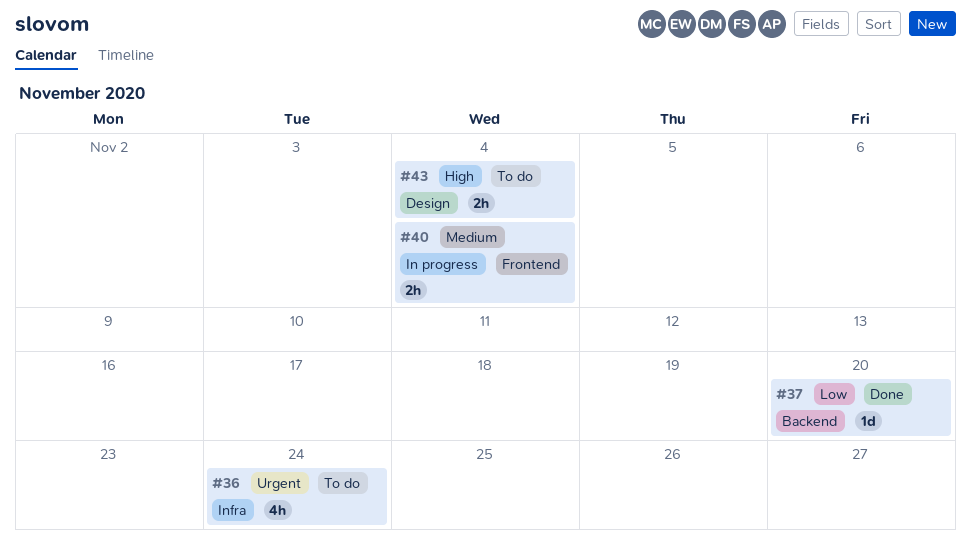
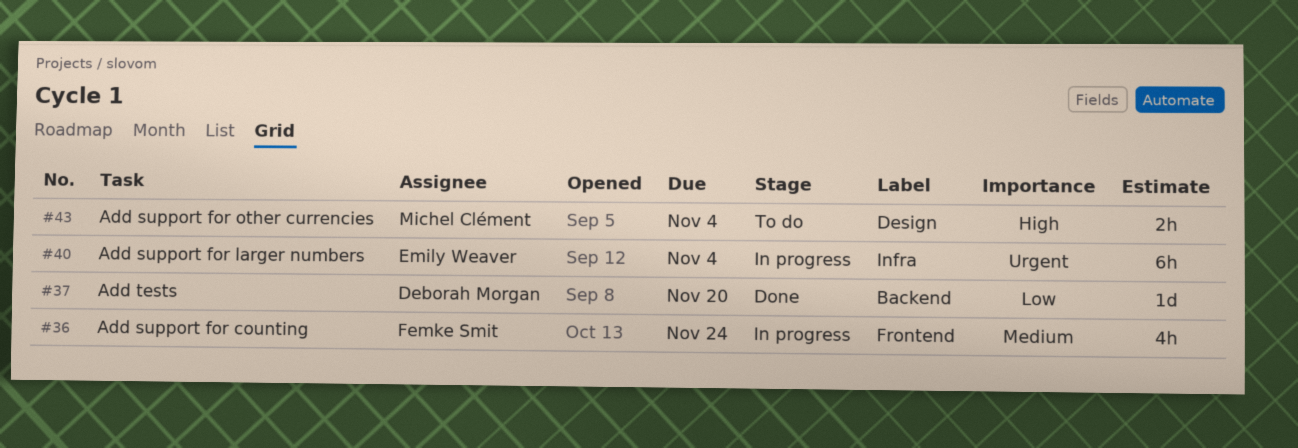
#36, status: To do -> In progress
#36, priority: Urgent -> Medium
#36, label: Infra -> Frontend
#40, priority: Medium -> Urgent
#40, label: Frontend -> Infra
#40, estimate: 2h -> 6h

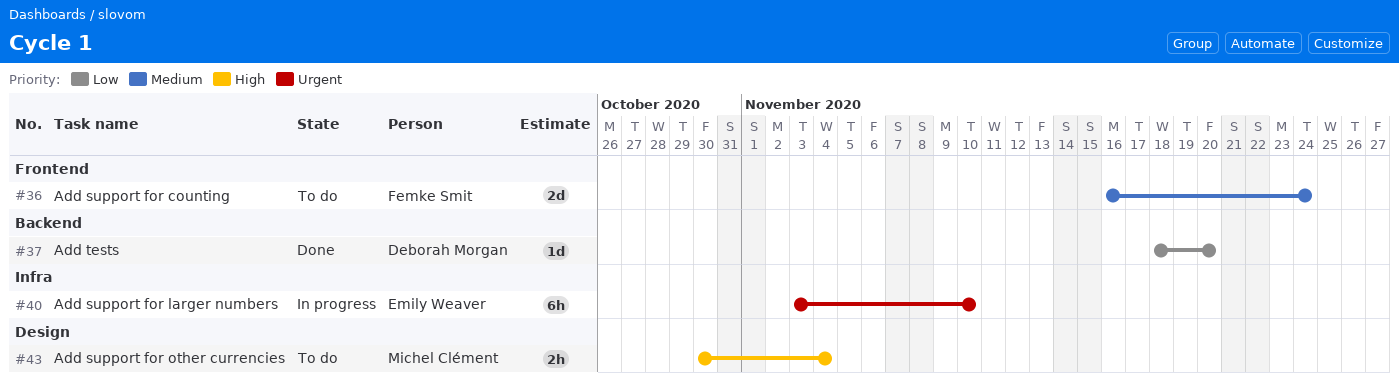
#36, status: In progress -> To do
#36, estimate: 4h -> 2d
#40, due: Nov 4 -> Nov 10

